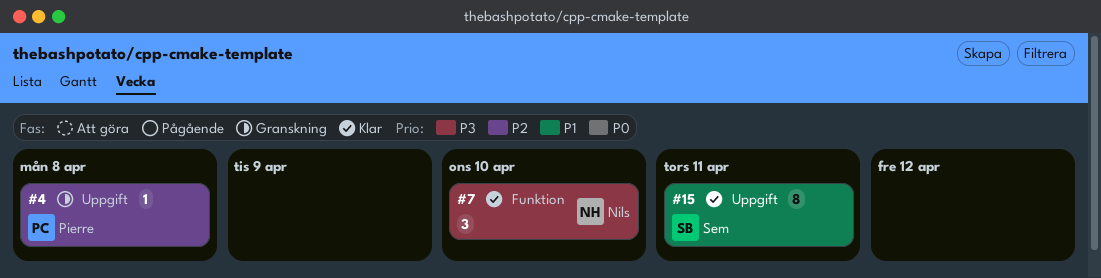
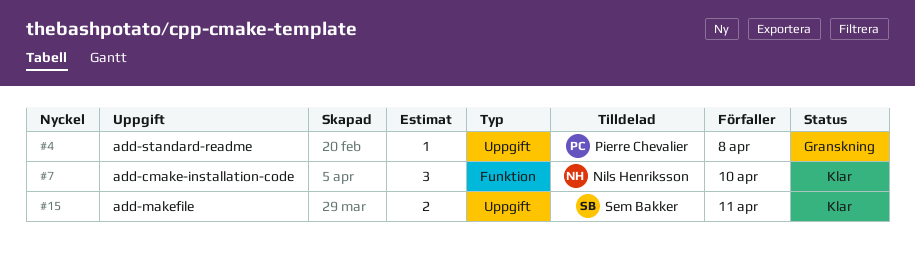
#15, estimate: 8 -> 2

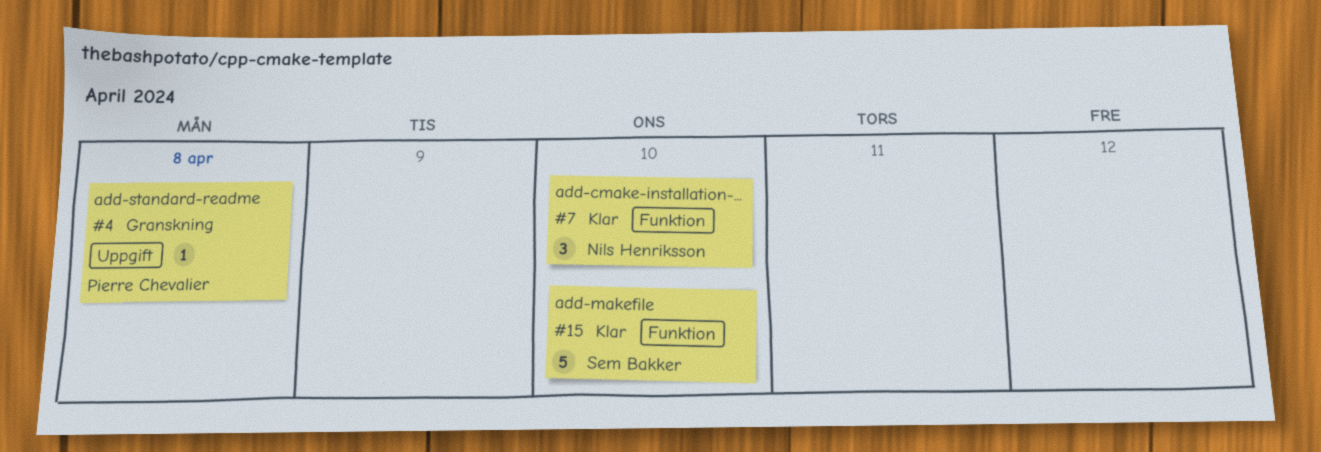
#15, label: Uppgift -> Funktion
#15, estimate: 2 -> 5
#15, due: Apr 11 -> Apr 10

